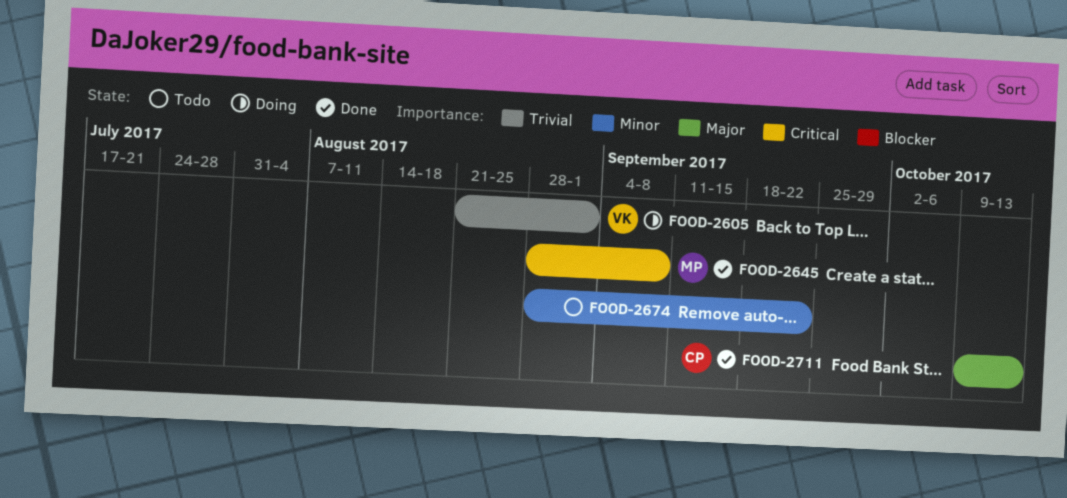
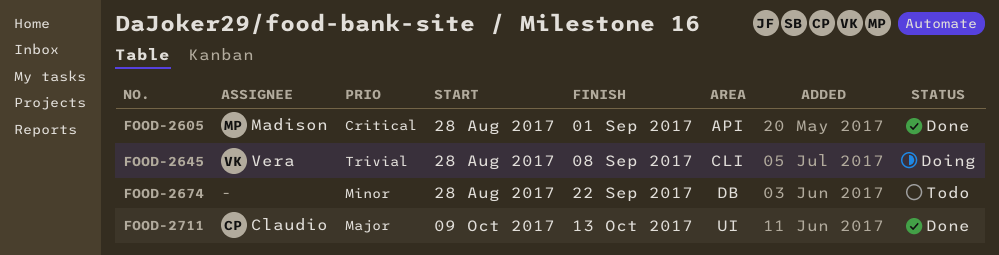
FOOD-2605, status: Doing -> Done
FOOD-2605, owner: Vera -> Madison
FOOD-2605, priority: Trivial -> Critical
FOOD-2605, start: Aug 21 -> Aug 28
FOOD-2645, status: Done -> Doing
FOOD-2645, owner: Madison -> Vera
FOOD-2645, priority: Critical -> Trivial

